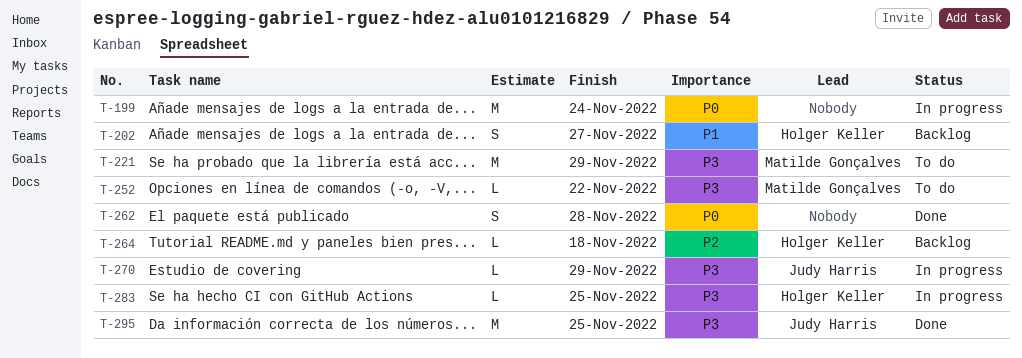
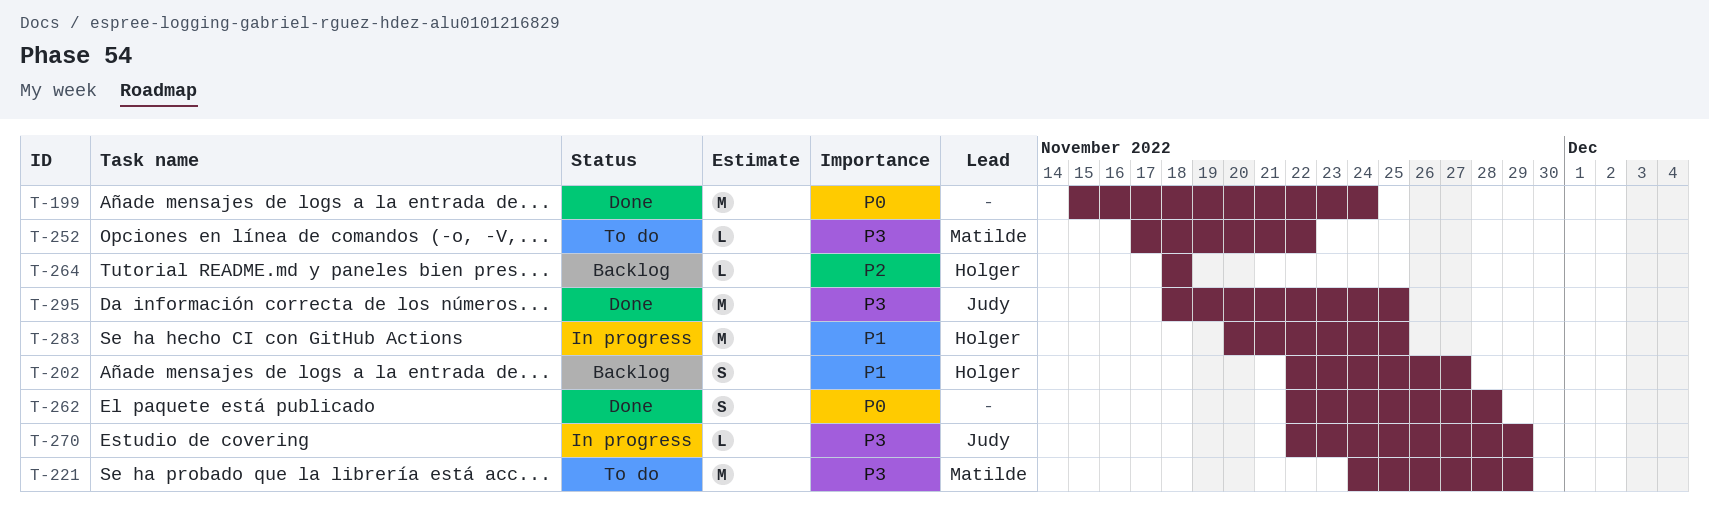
T-199, status: In progress -> Done
T-283, priority: P3 -> P1
T-283, estimate: L -> M

